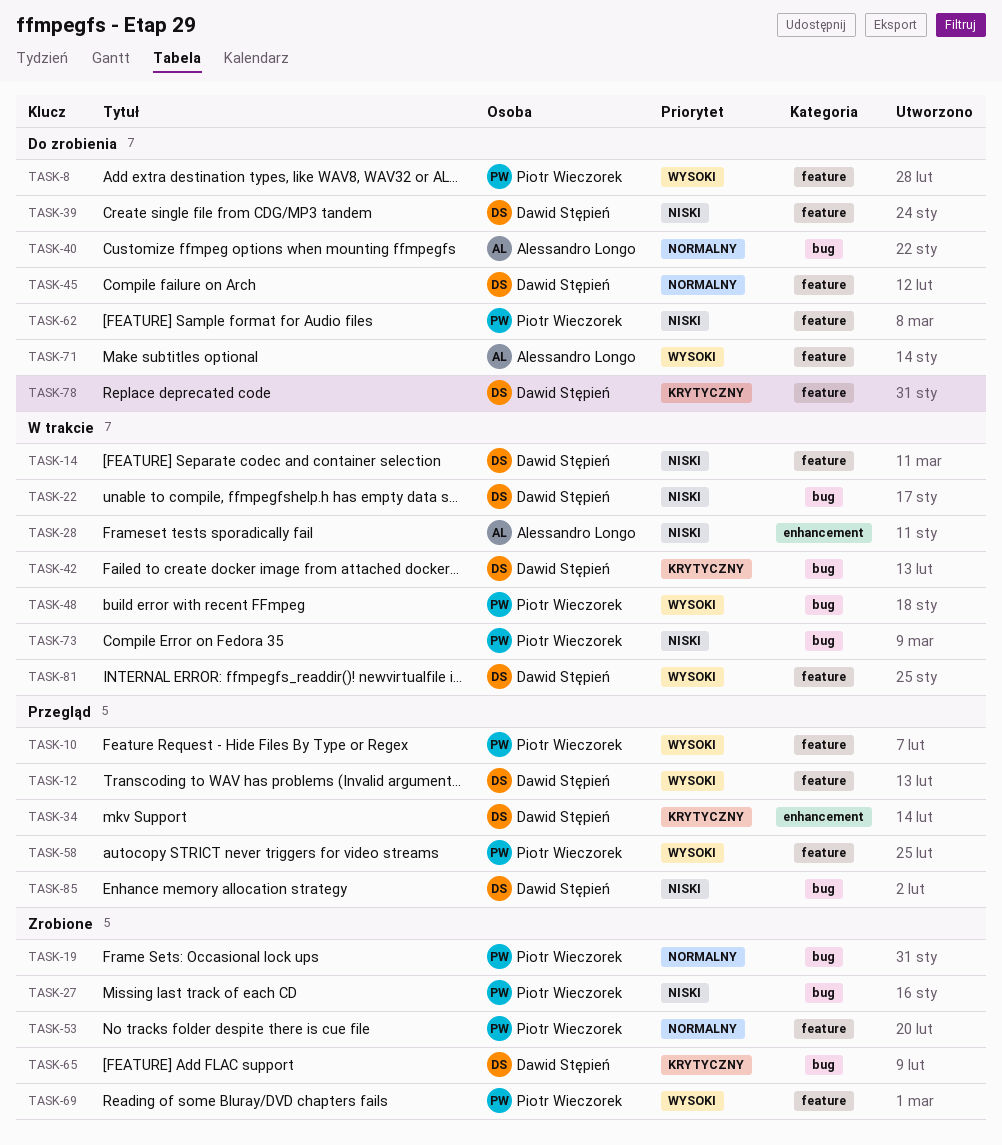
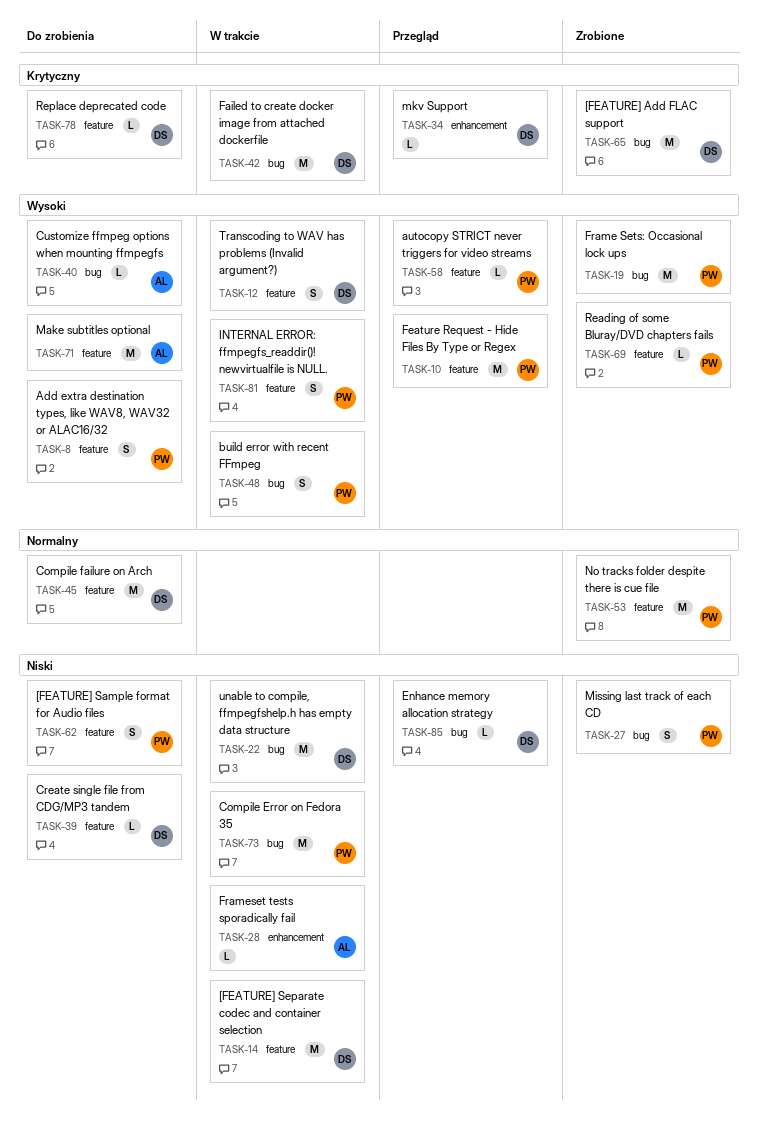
TASK-12, status: Przegląd -> W trakcie
TASK-19, priority: Normalny -> Wysoki
TASK-40, priority: Normalny -> Wysoki
TASK-81, owner: Dawid Stępień -> Piotr Wieczorek

